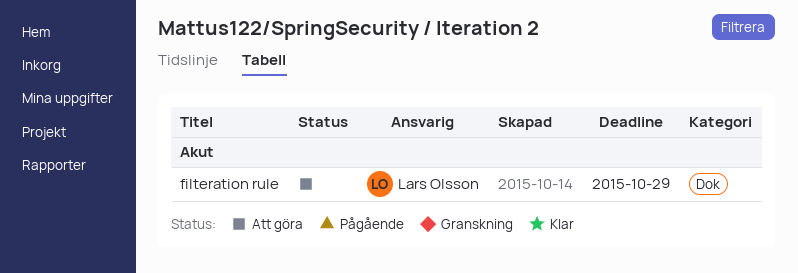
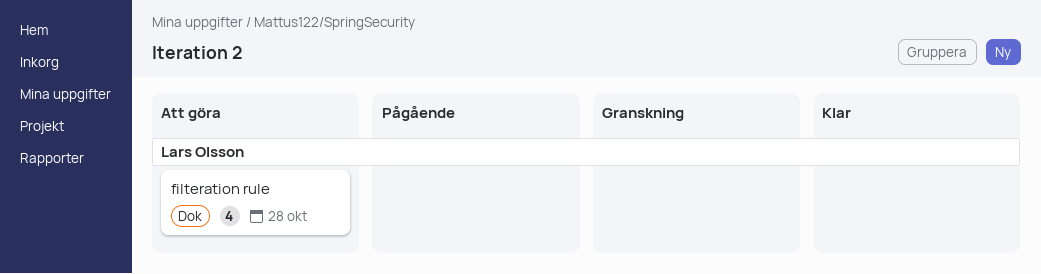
filteration rule, due: Oct 29 -> Oct 28

